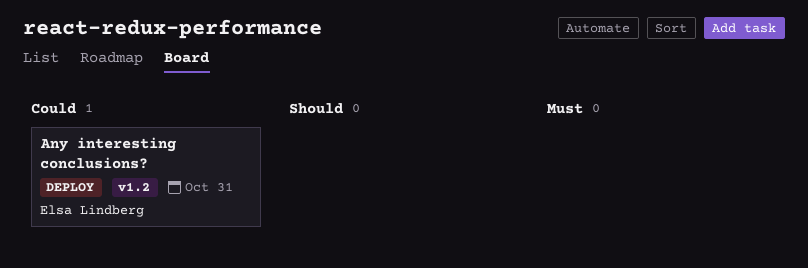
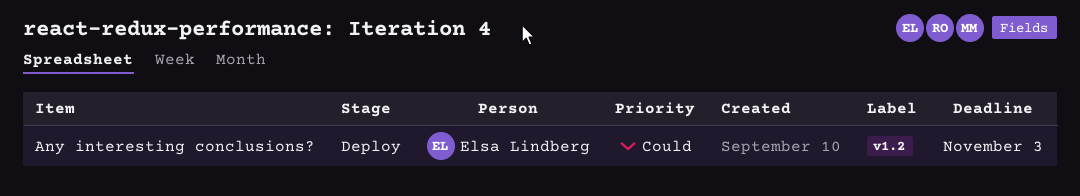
Any interesting conclusions?, due: Oct 31 -> Nov 3

